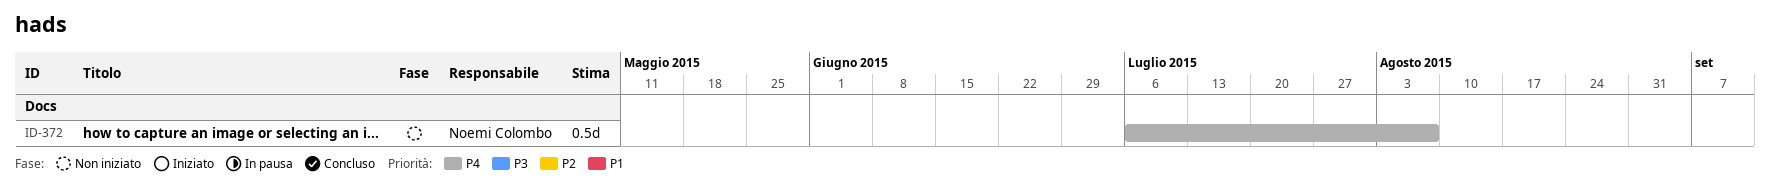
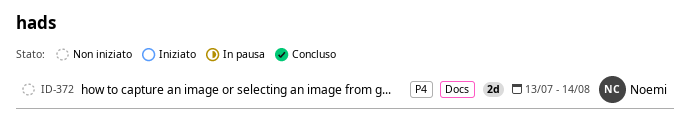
ID-372, estimate: 0.5d -> 2d
ID-372, start: Jul 6 -> Jul 13
ID-372, due: Aug 7 -> Aug 14

